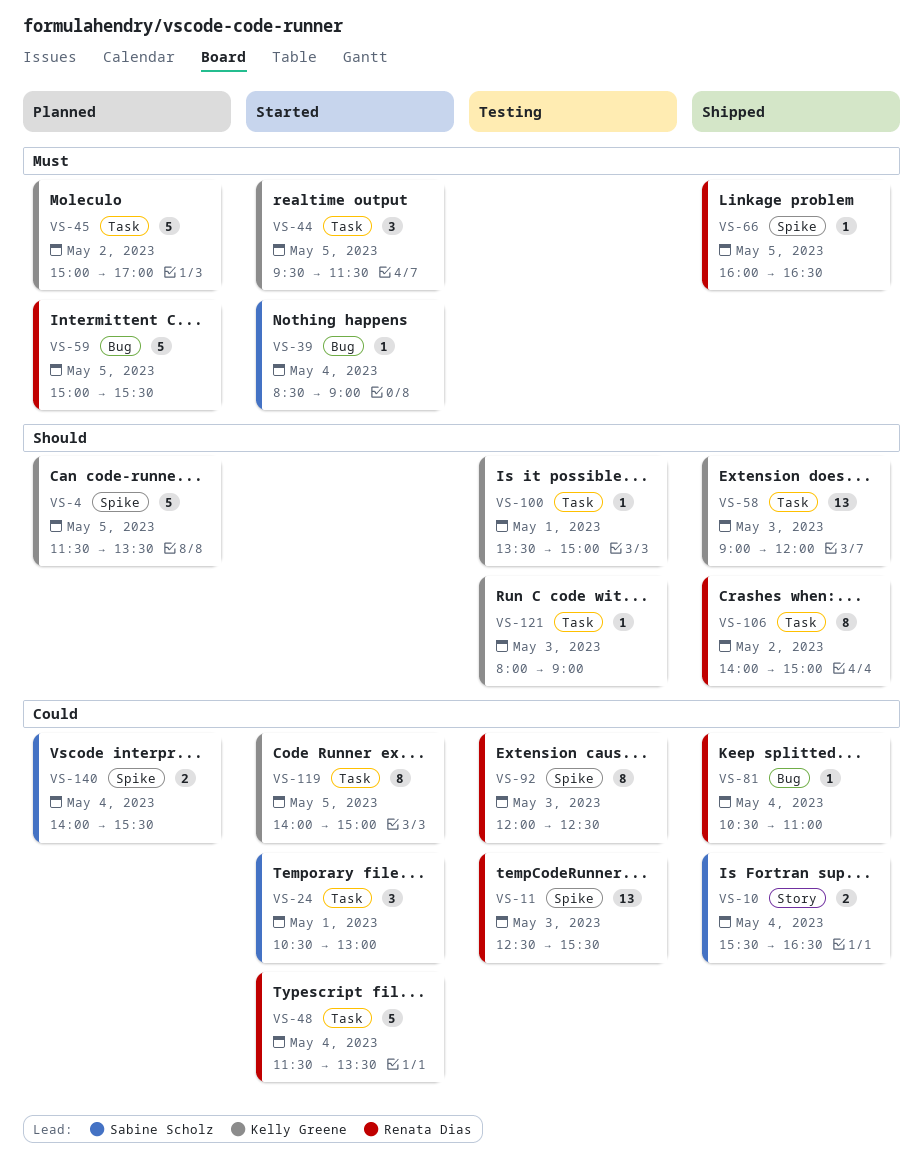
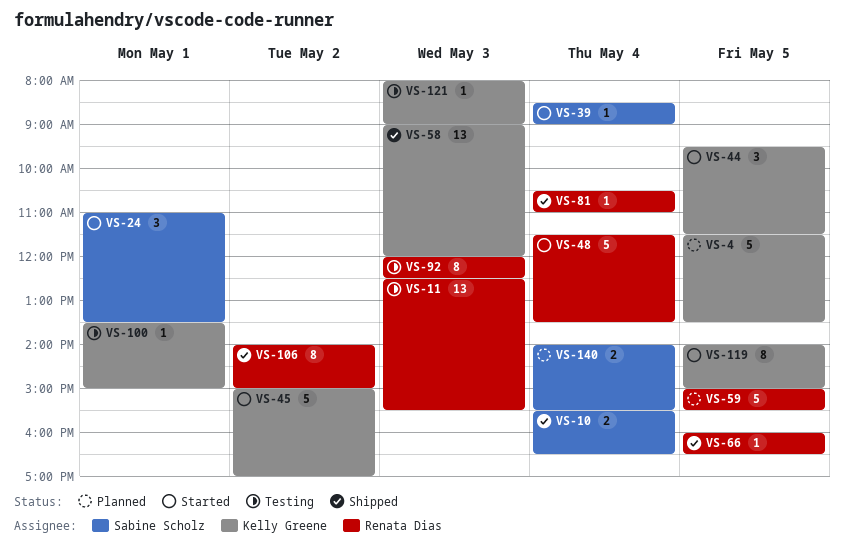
VS-24, begins: 10:30 -> 11:00
VS-24, ends: 13:00 -> 13:30
VS-45, status: Planned -> Started

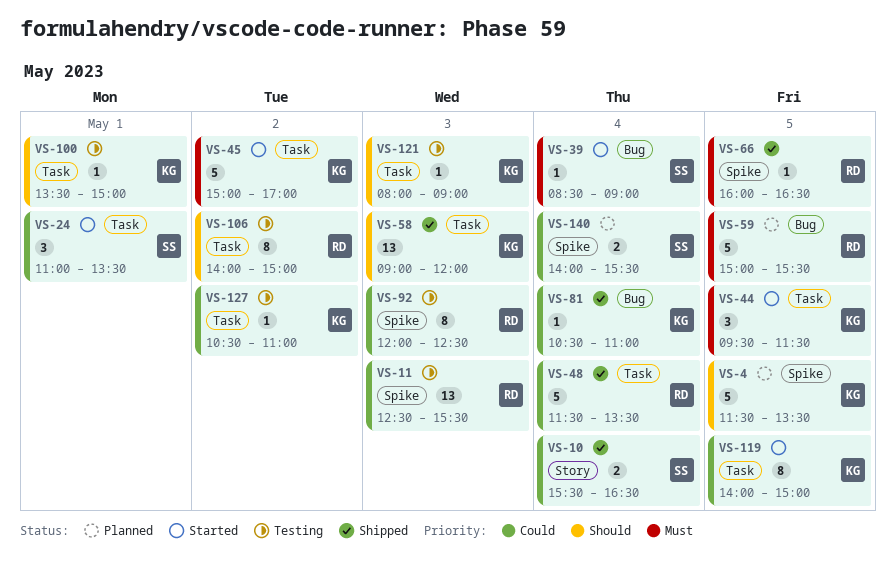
VS-48, status: Started -> Shipped
VS-81, owner: Renata Dias -> Kelly Greene
VS-106, status: Shipped -> Testing
VS-127: none -> present

